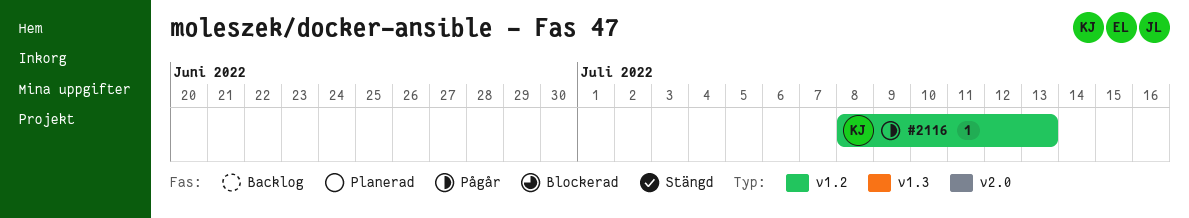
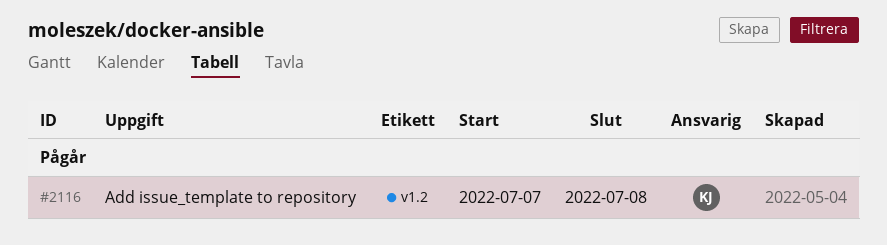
#2116, start: Jul 8 -> Jul 7
#2116, due: Jul 13 -> Jul 8

